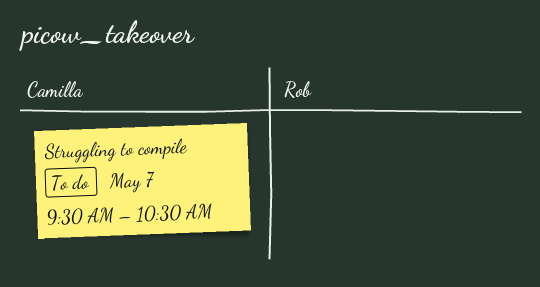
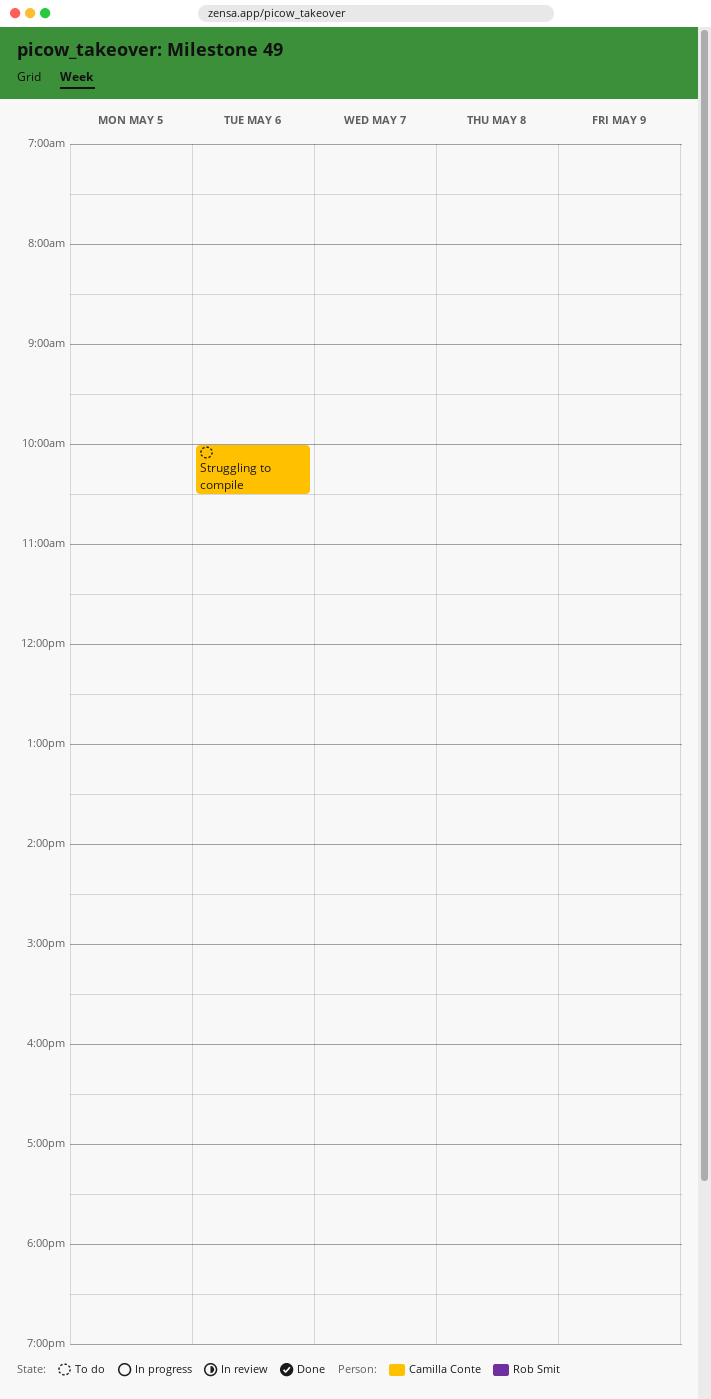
Struggling to compile, day: May 7 -> May 6
Struggling to compile, begins: 09:30 -> 10:00

